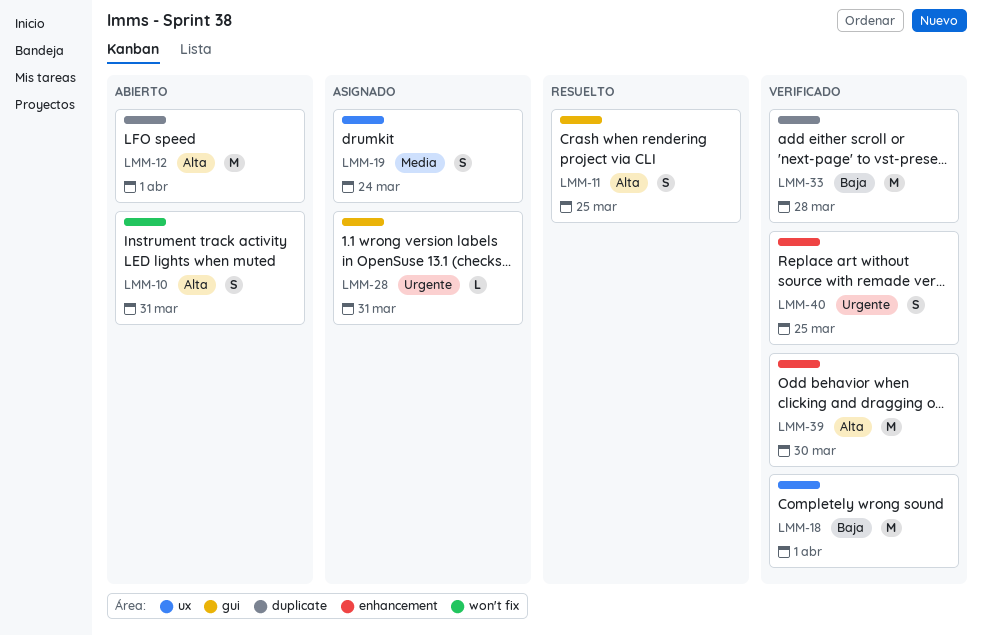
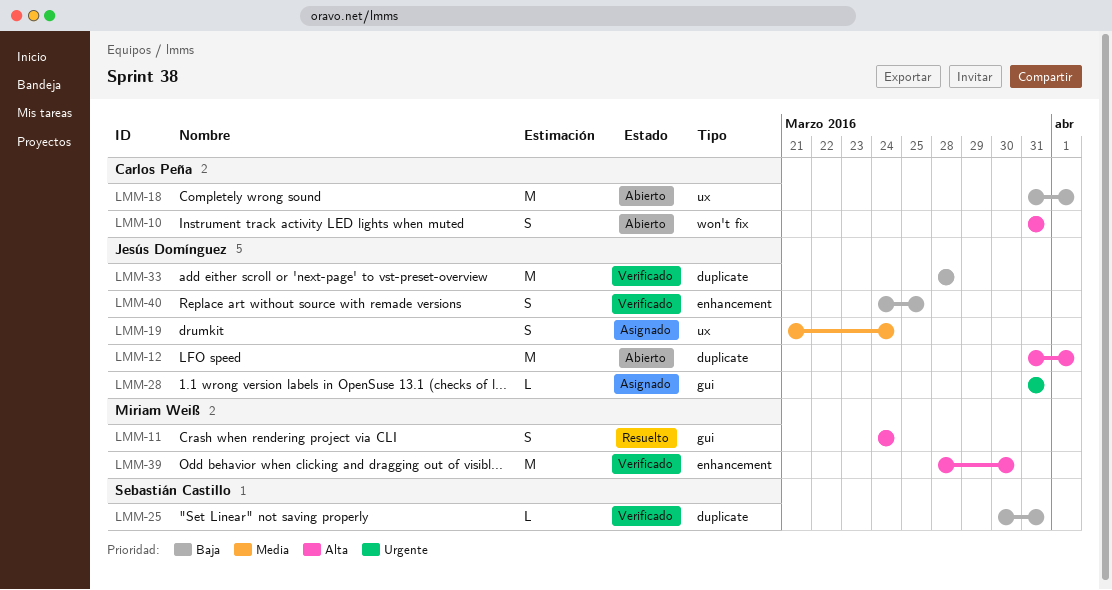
LMM-11, due: Mar 25 -> Mar 24
LMM-18, status: Verificado -> Abierto
LMM-25: none -> present
LMM-40, priority: Urgente -> Baja

